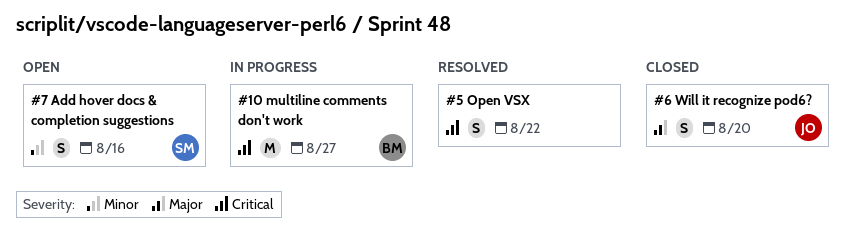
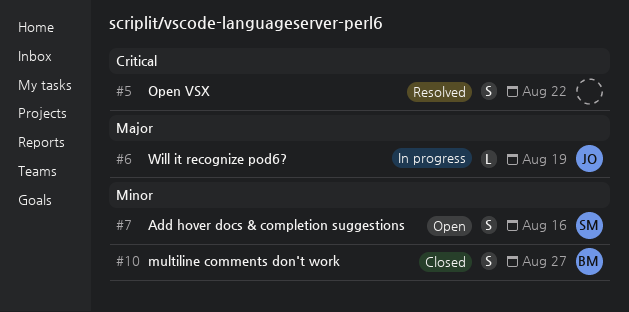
#6, status: Closed -> In progress
#6, estimate: S -> L
#6, due: Aug 20 -> Aug 19
#10, status: In progress -> Closed
#10, priority: Critical -> Minor
#10, estimate: M -> S

